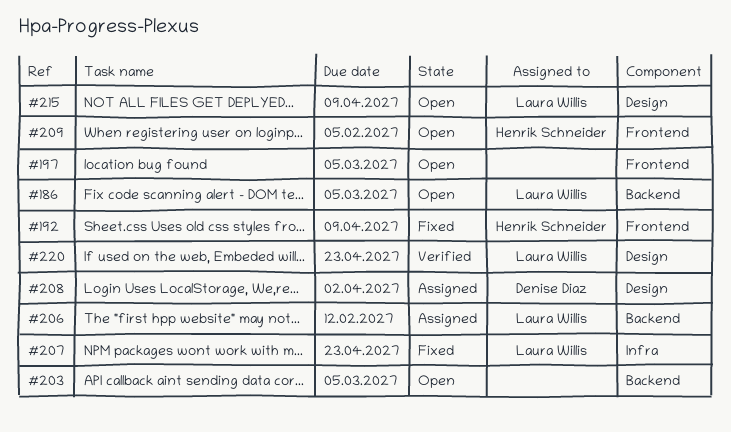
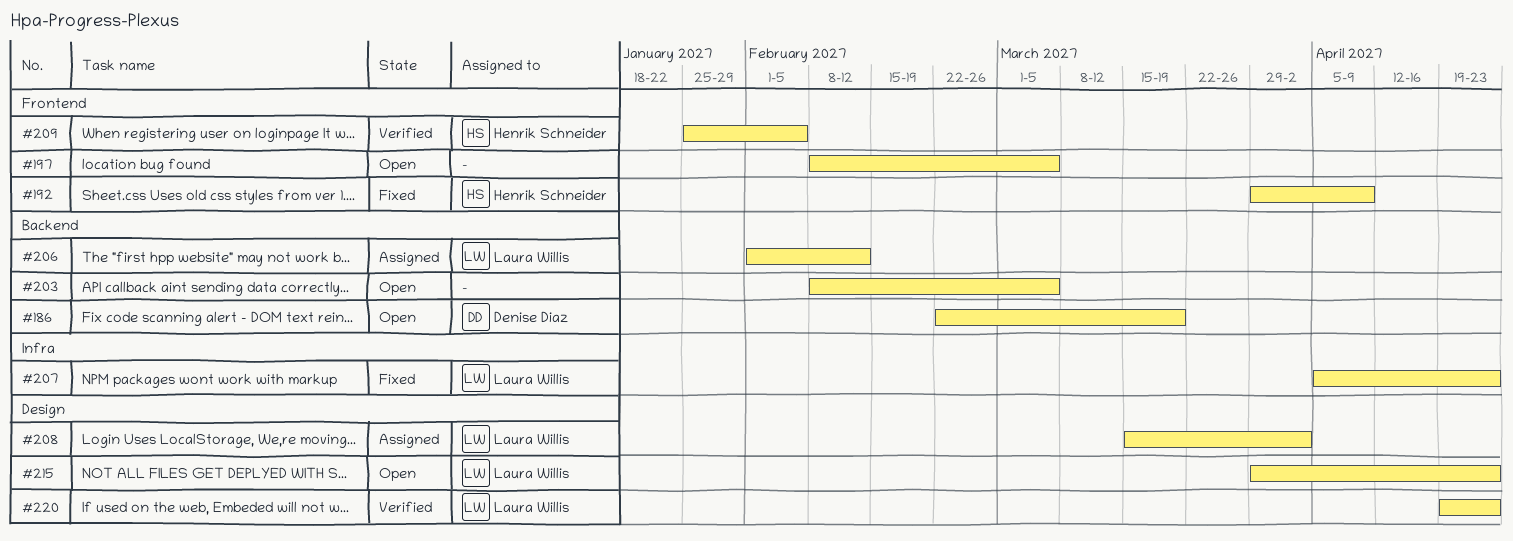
#186, owner: Laura Willis -> Denise Diaz
#186, due: Mar 5 -> Mar 19
#208, owner: Denise Diaz -> Laura Willis
#209, status: Open -> Verified
#215, due: Apr 9 -> Apr 23

